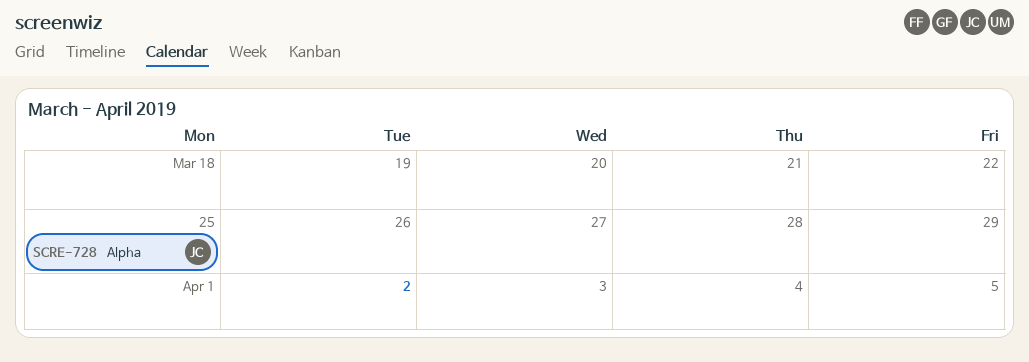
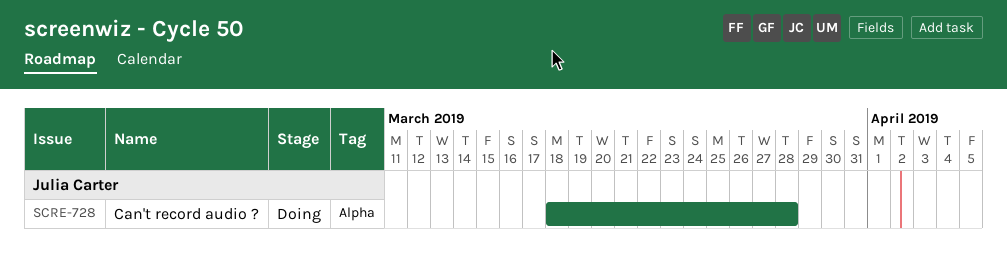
SCRE-728, due: Mar 25 -> Mar 28

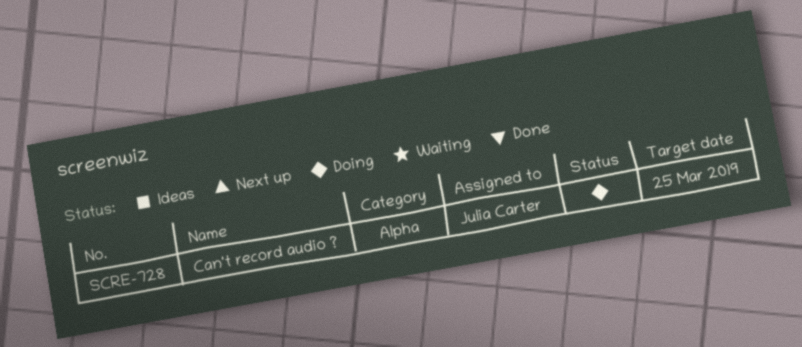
SCRE-728, due: Mar 28 -> Mar 25

